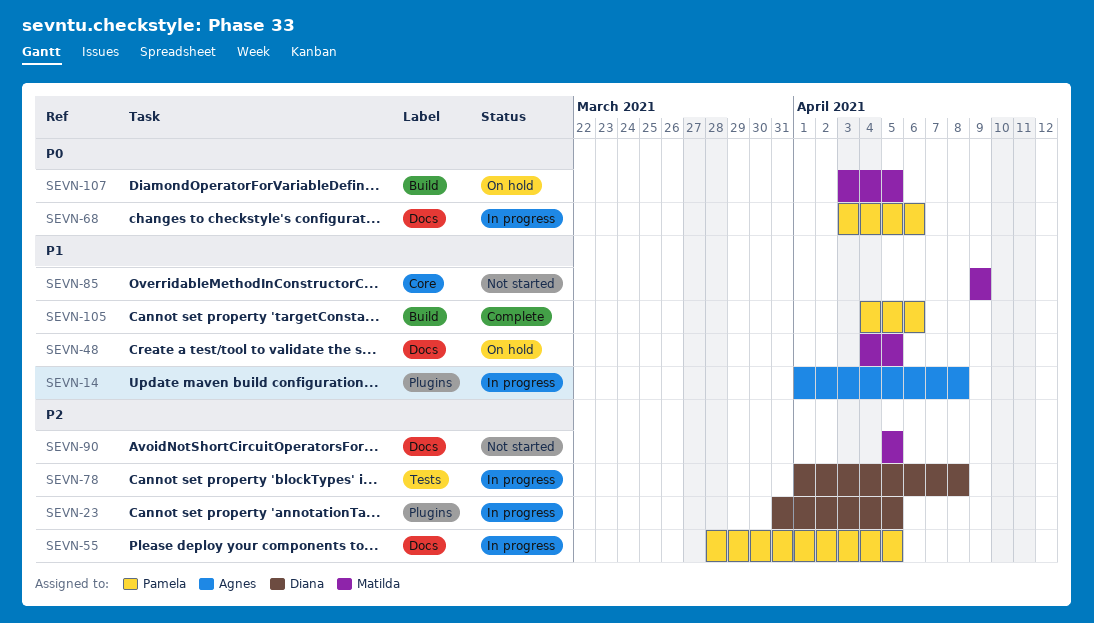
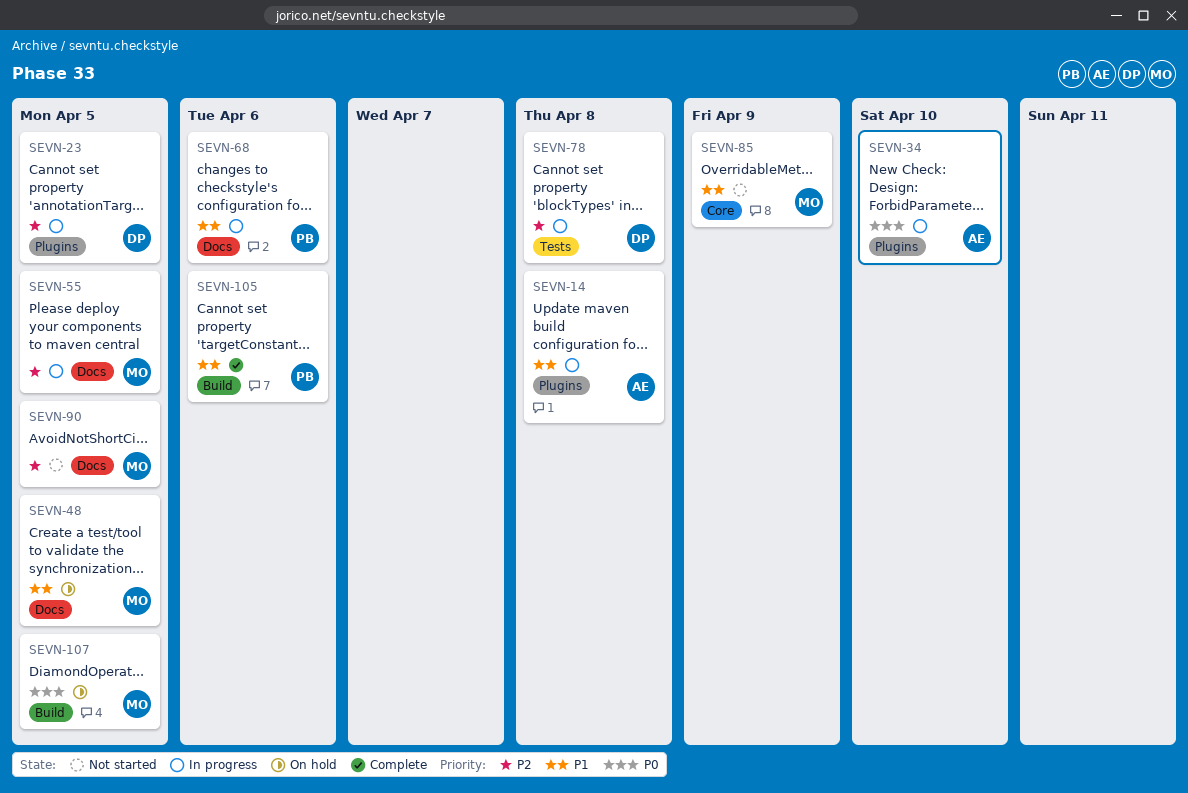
SEVN-34: none -> present
SEVN-55, owner: Pamela -> Matilda
SEVN-68, priority: P0 -> P1

